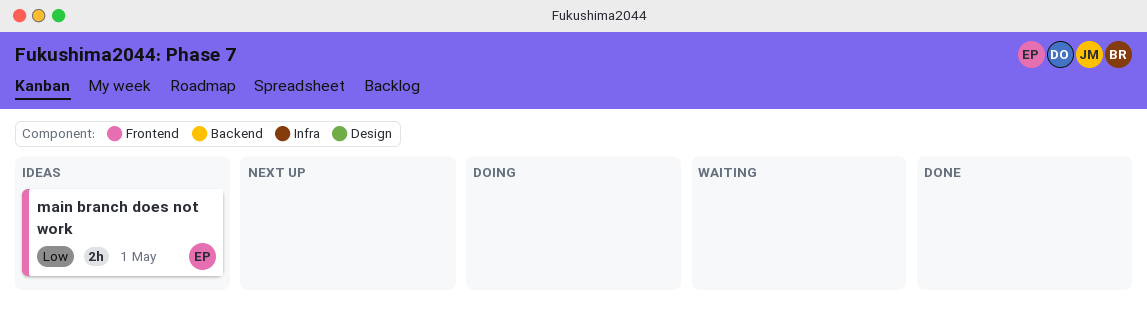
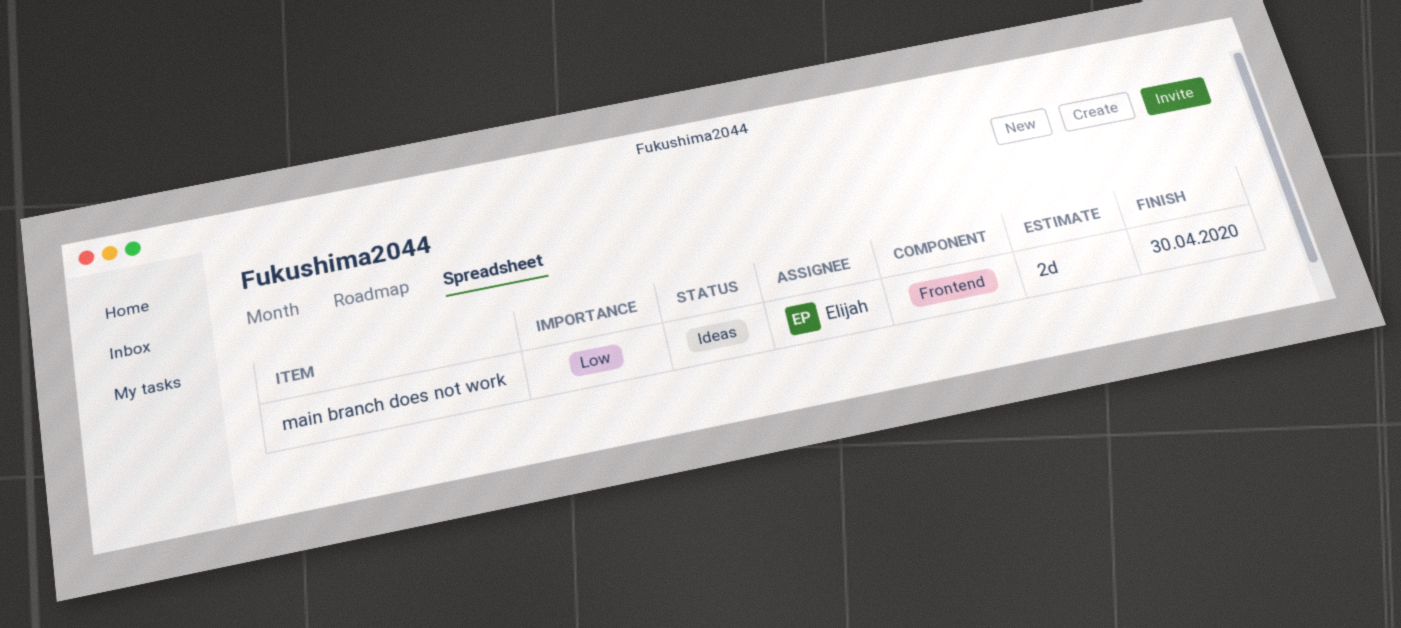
main branch does not work, estimate: 2h -> 2d
main branch does not work, due: May 1 -> Apr 30

